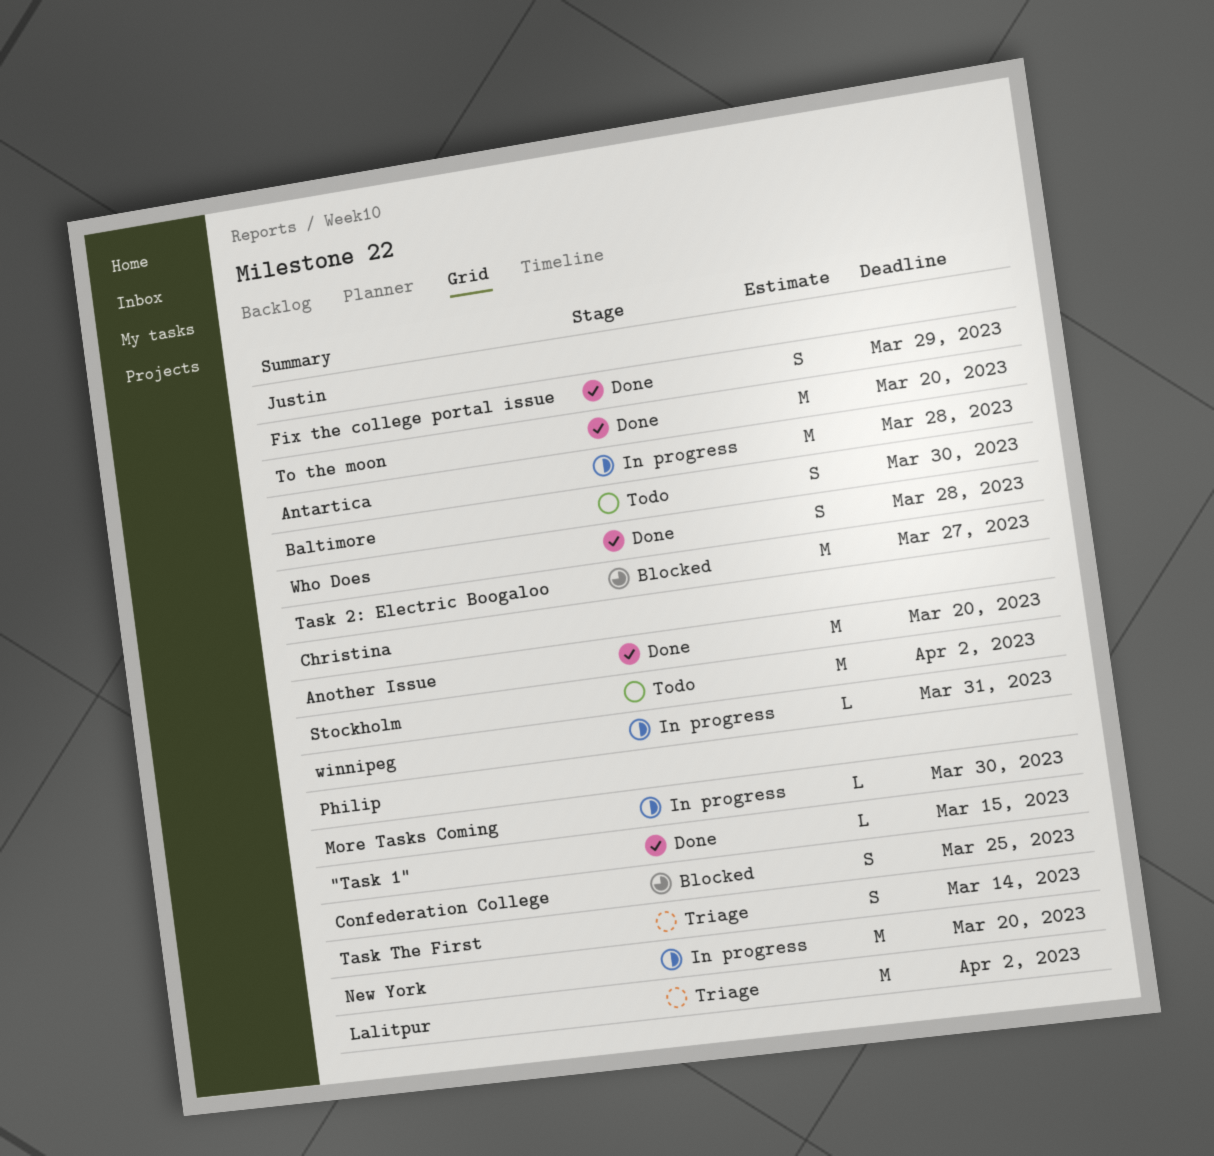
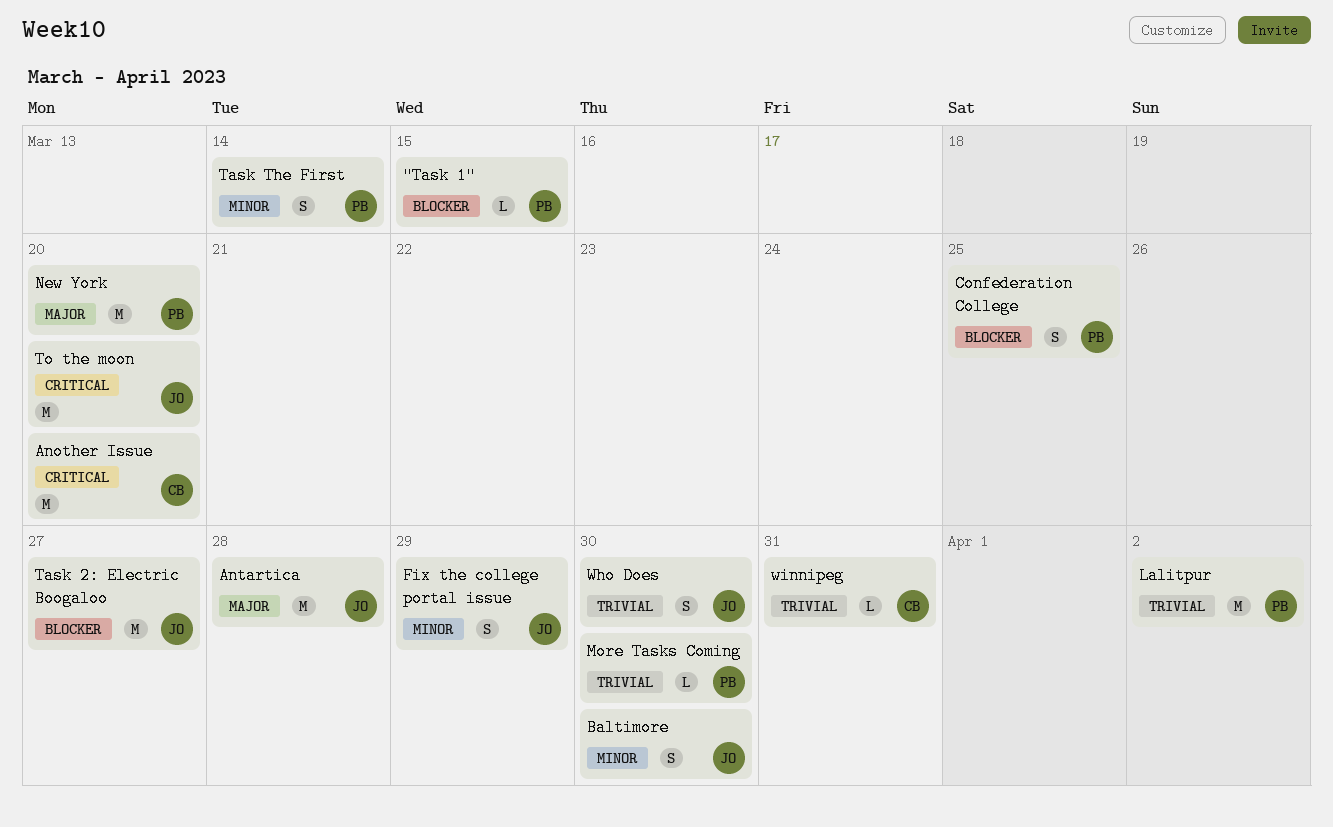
Stockholm: present -> none
Who Does, due: Mar 28 -> Mar 30

